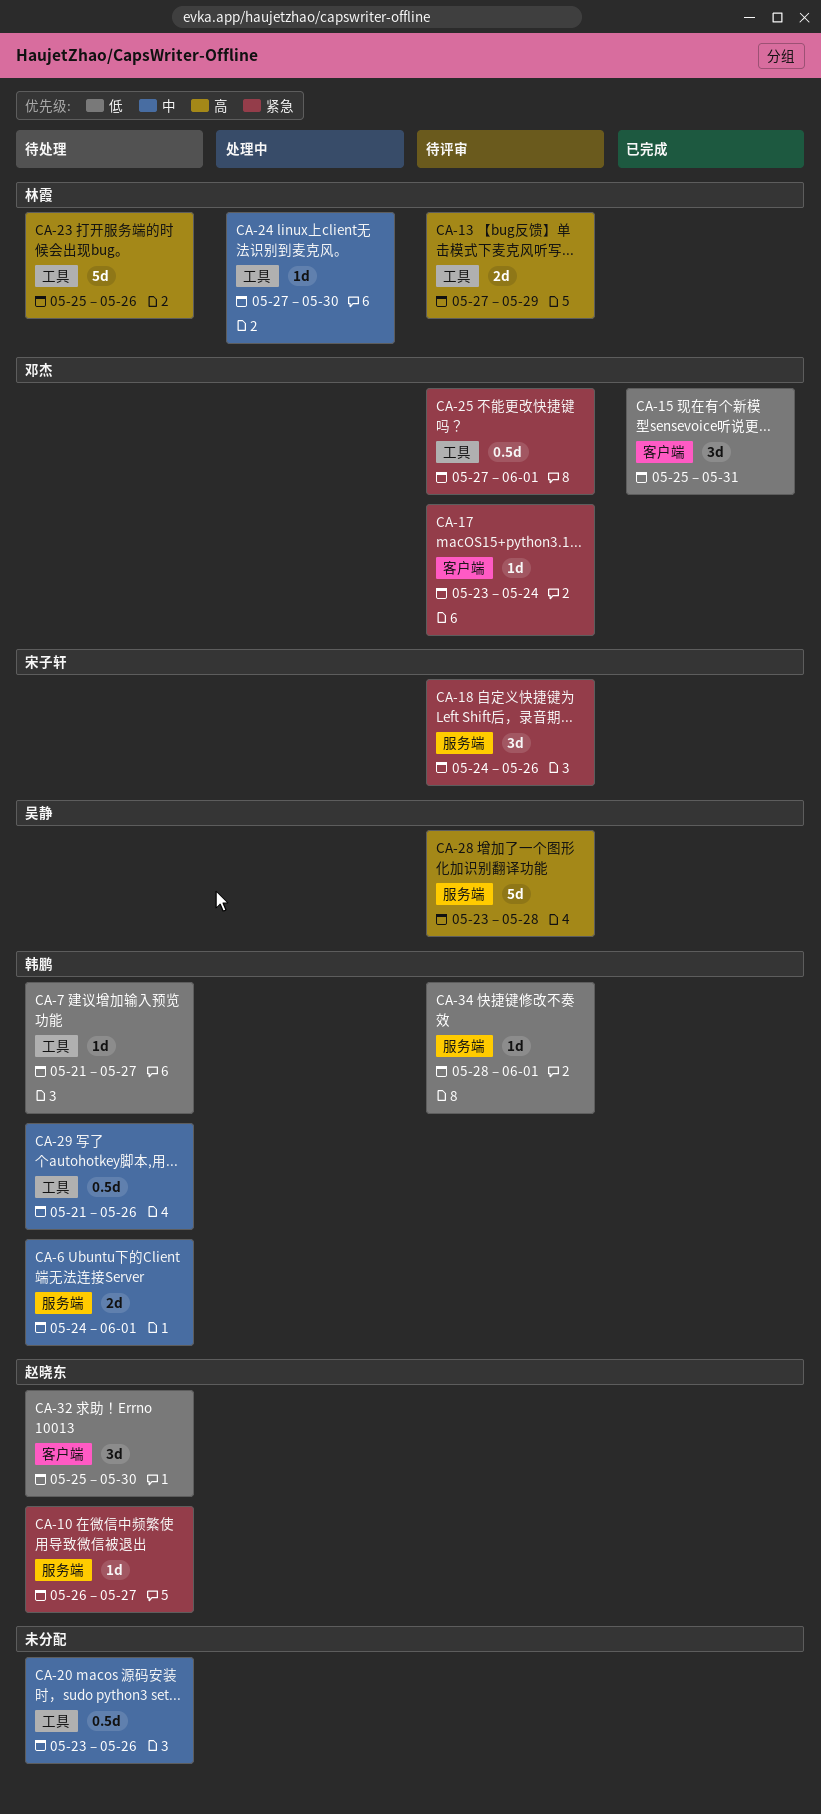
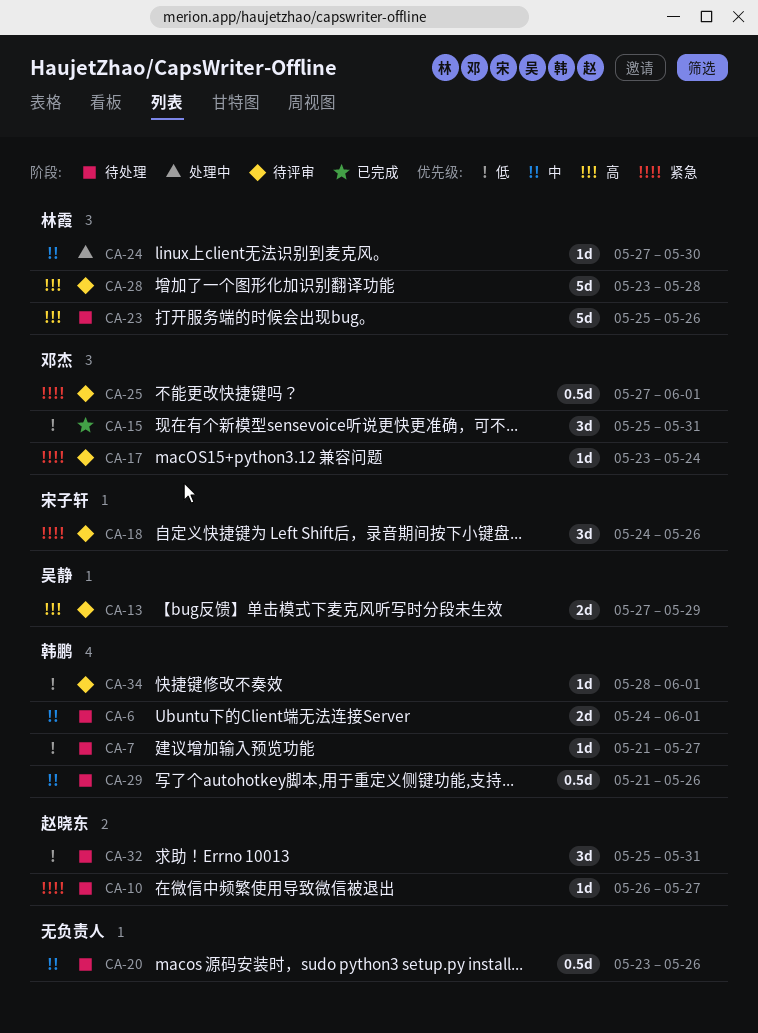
CA-13, owner: 林霞 -> 吴静
CA-28, owner: 吴静 -> 林霞
CA-32, due: May 30 -> May 31

